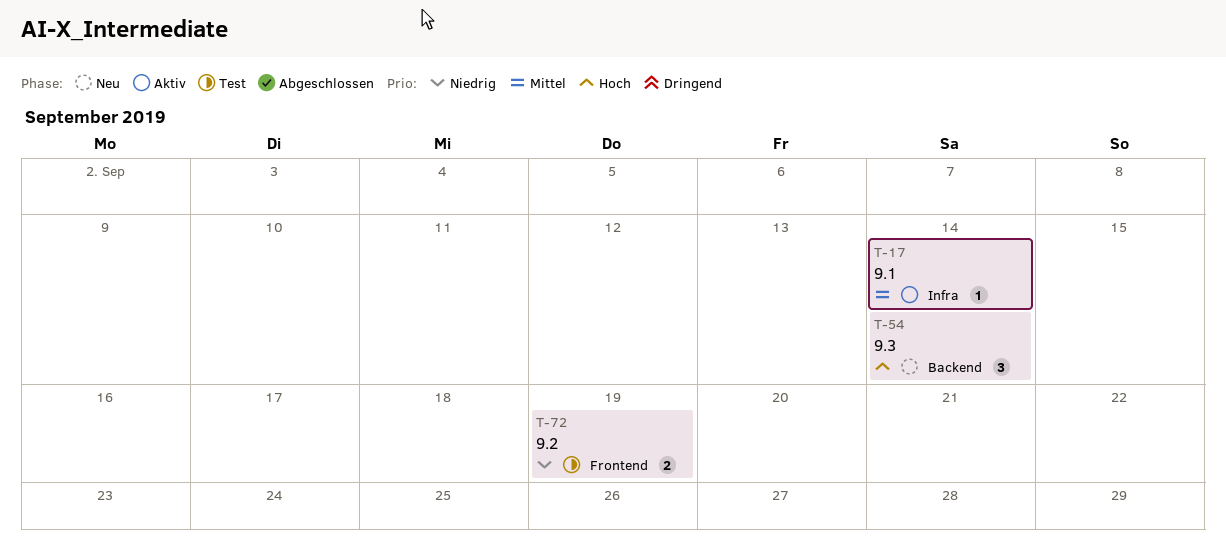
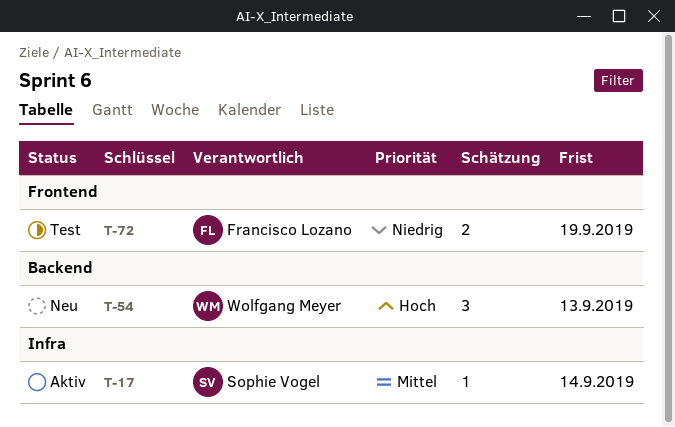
T-54, due: Sep 14 -> Sep 13

